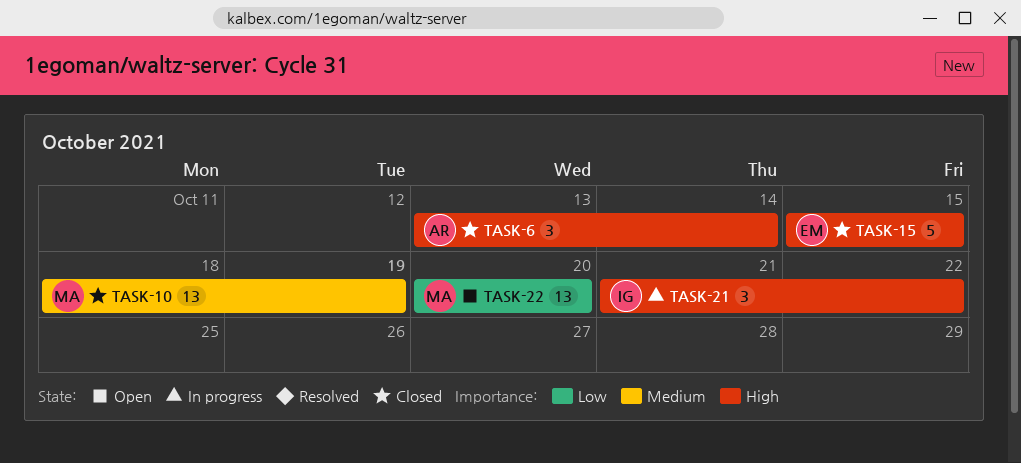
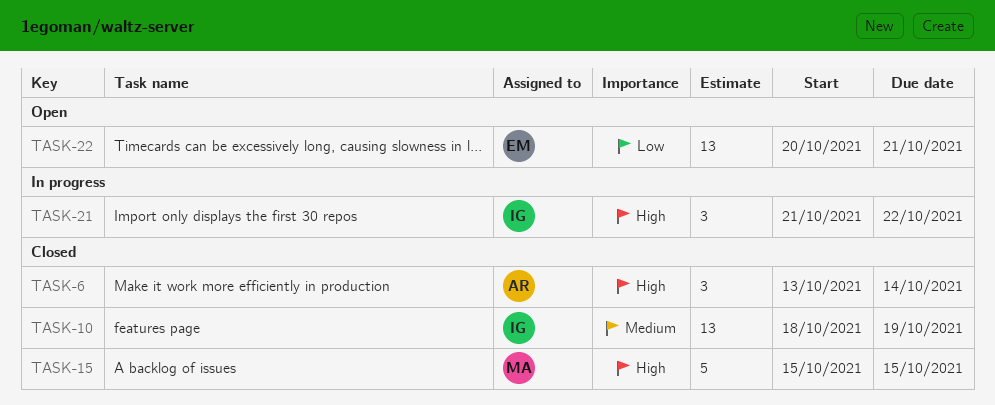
TASK-10, owner: MA -> IG
TASK-15, owner: EM -> MA
TASK-22, owner: MA -> EM
TASK-22, due: Oct 20 -> Oct 21

